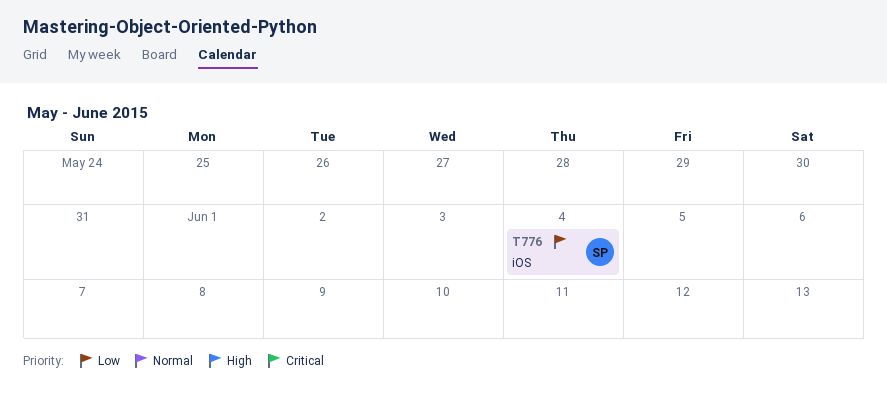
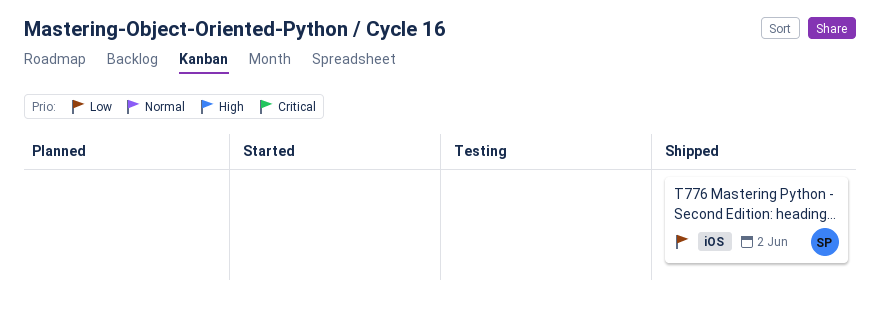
T776, due: Jun 4 -> Jun 2

